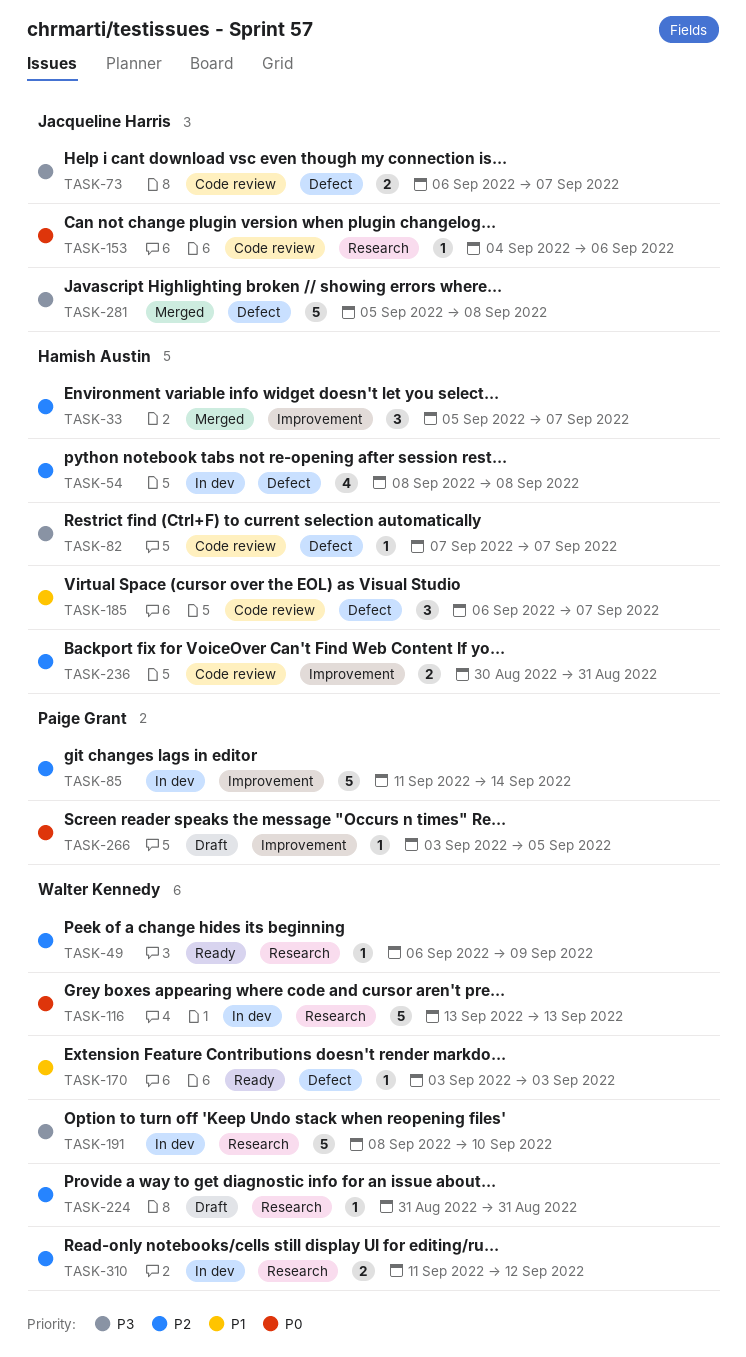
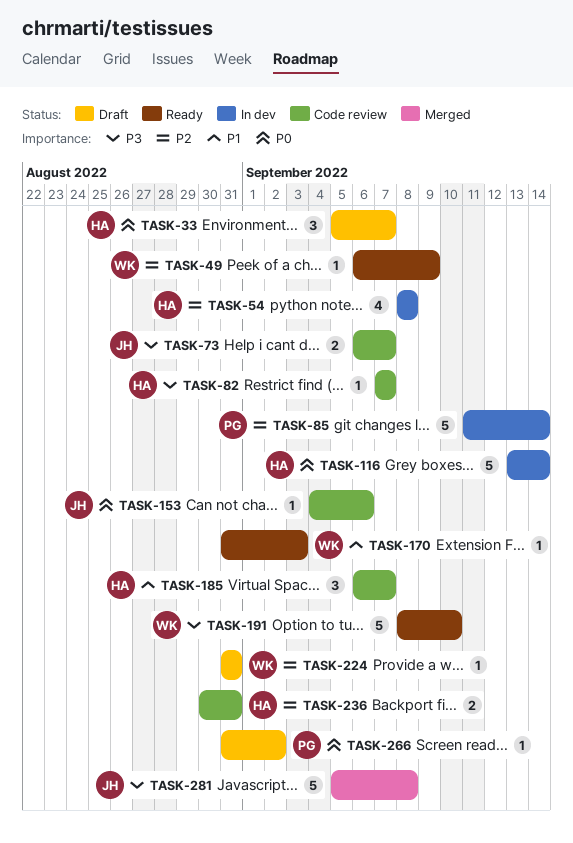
TASK-33, status: Merged -> Draft
TASK-33, priority: P2 -> P0
TASK-116, owner: Walter Kennedy -> Hamish Austin
TASK-116, due: Sep 13 -> Sep 14
TASK-170, start: Sep 3 -> Aug 31
TASK-191, status: In dev -> Ready
TASK-266, start: Sep 3 -> Aug 31
TASK-266, due: Sep 5 -> Sep 2
TASK-310: present -> none

